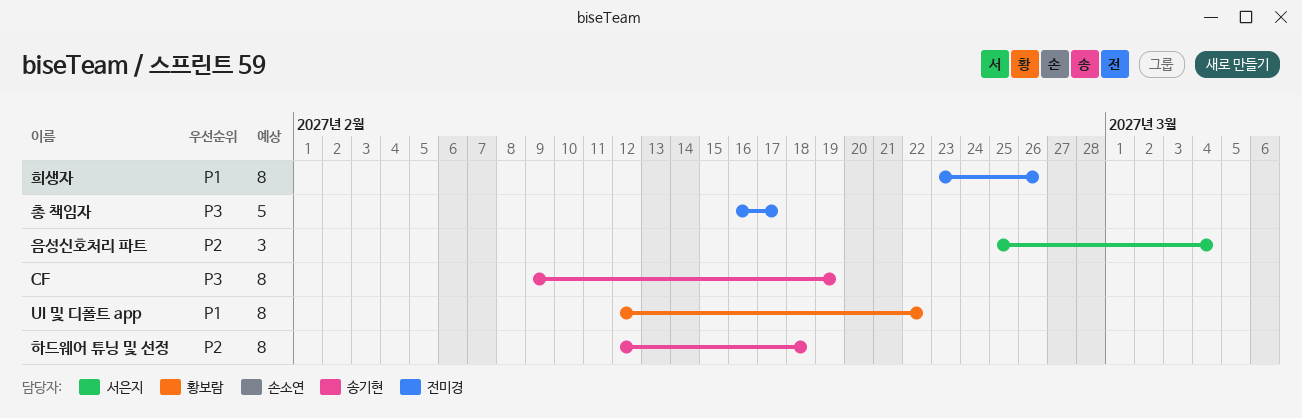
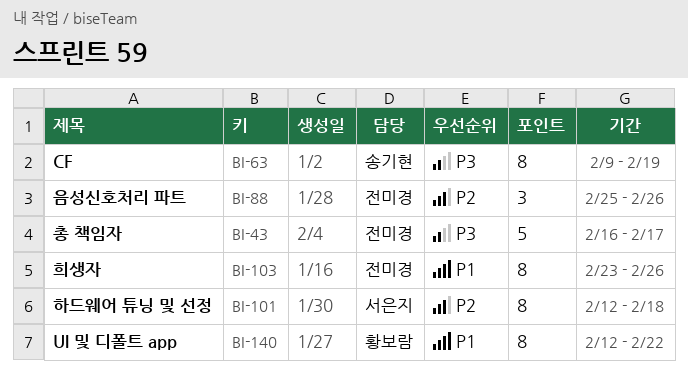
음성신호처리 파트, owner: 서은지 -> 전미경
음성신호처리 파트, due: Mar 4 -> Feb 26
하드웨어 튜닝 및 선정, owner: 송기현 -> 서은지

